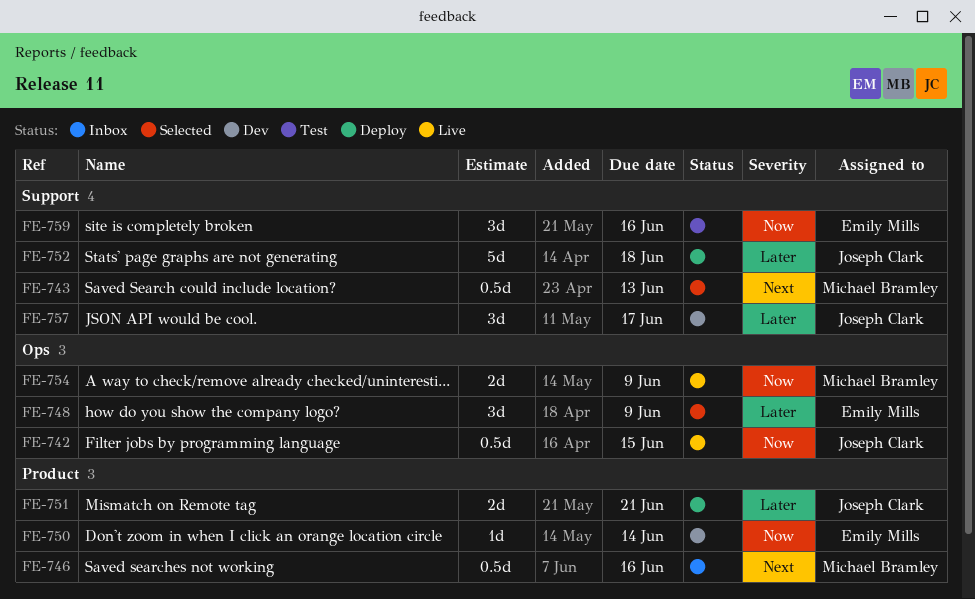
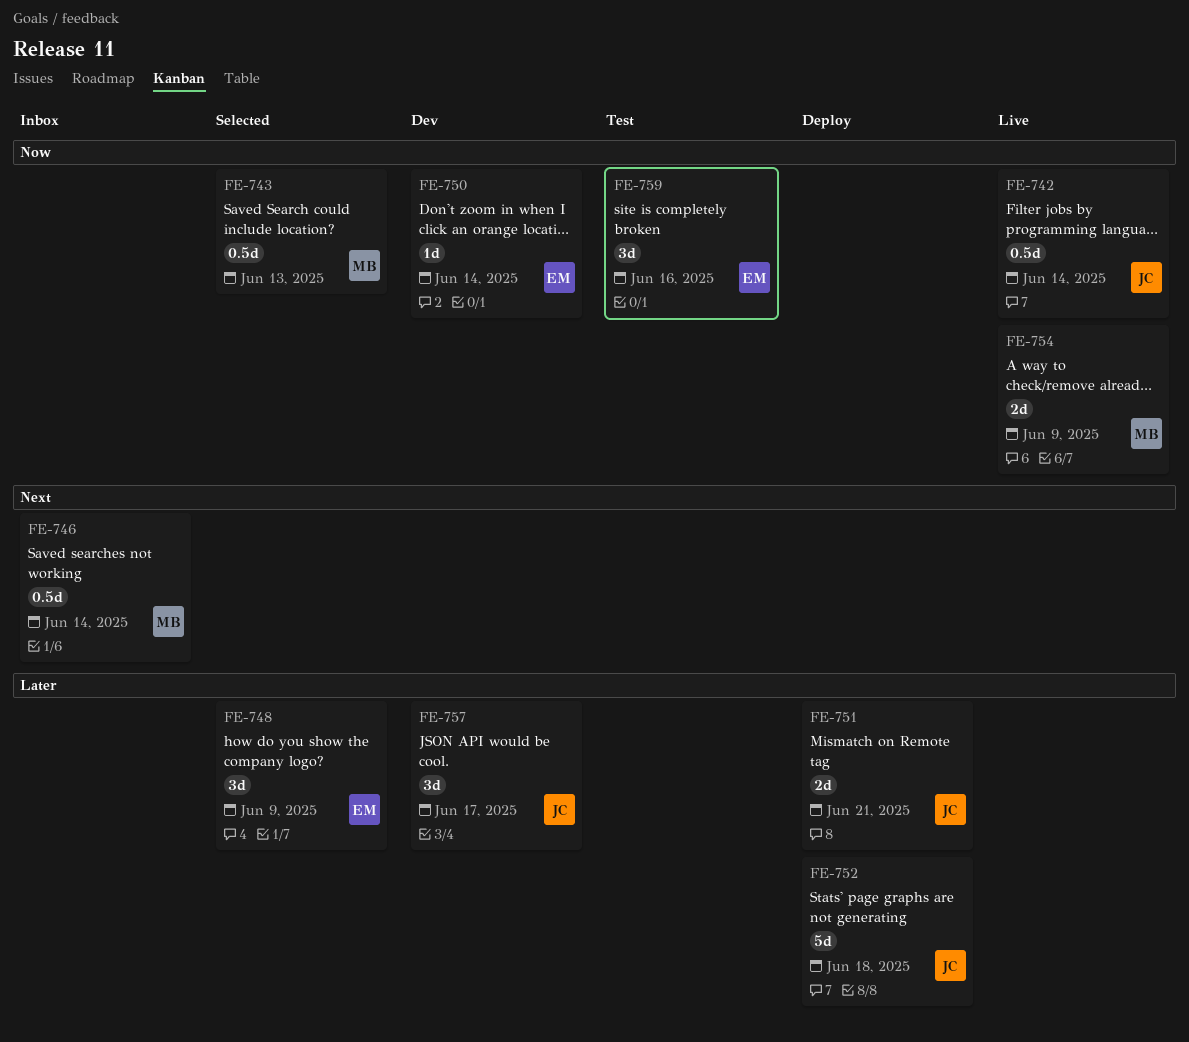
FE-742, due: Jun 15 -> Jun 14
FE-743, priority: Next -> Now
FE-746, due: Jun 16 -> Jun 14

